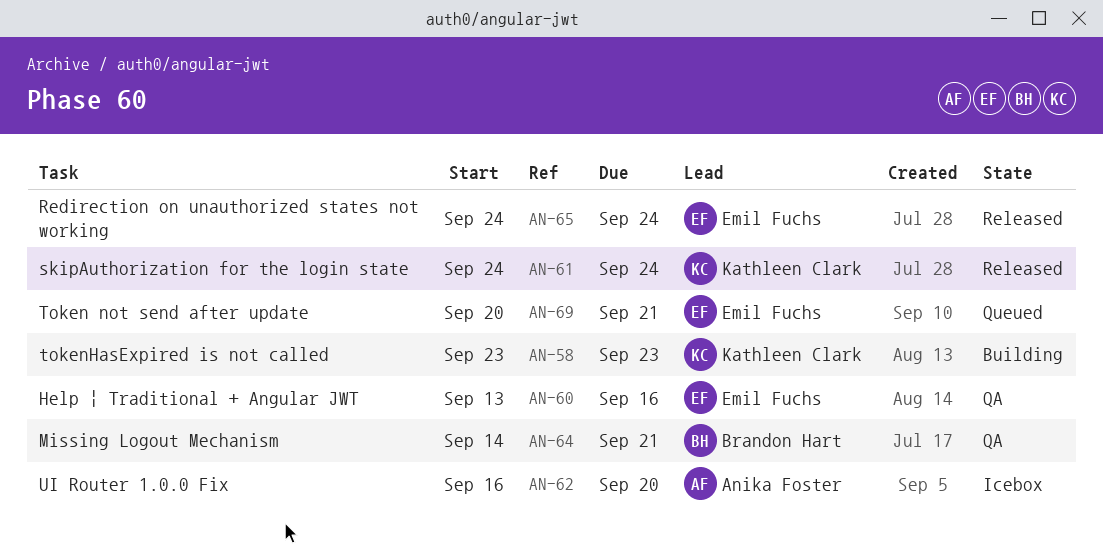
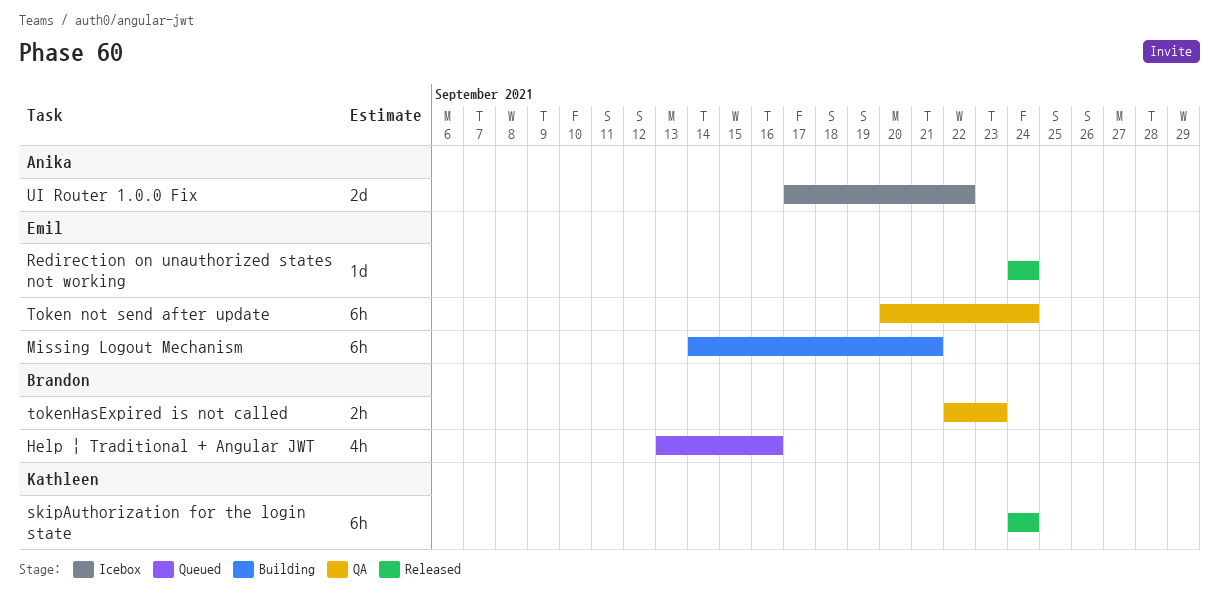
Help | Traditional + Angular JWT, status: QA -> Queued
Help | Traditional + Angular JWT, owner: Emil Fuchs -> Brandon Hart
Missing Logout Mechanism, status: QA -> Building
Missing Logout Mechanism, owner: Brandon Hart -> Emil Fuchs
Token not send after update, status: Queued -> QA
Token not send after update, due: Sep 21 -> Sep 24
tokenHasExpired is not called, status: Building -> QA
tokenHasExpired is not called, owner: Kathleen Clark -> Brandon Hart
tokenHasExpired is not called, start: Sep 23 -> Sep 22
UI Router 1.0.0 Fix, start: Sep 16 -> Sep 17
UI Router 1.0.0 Fix, due: Sep 20 -> Sep 22

